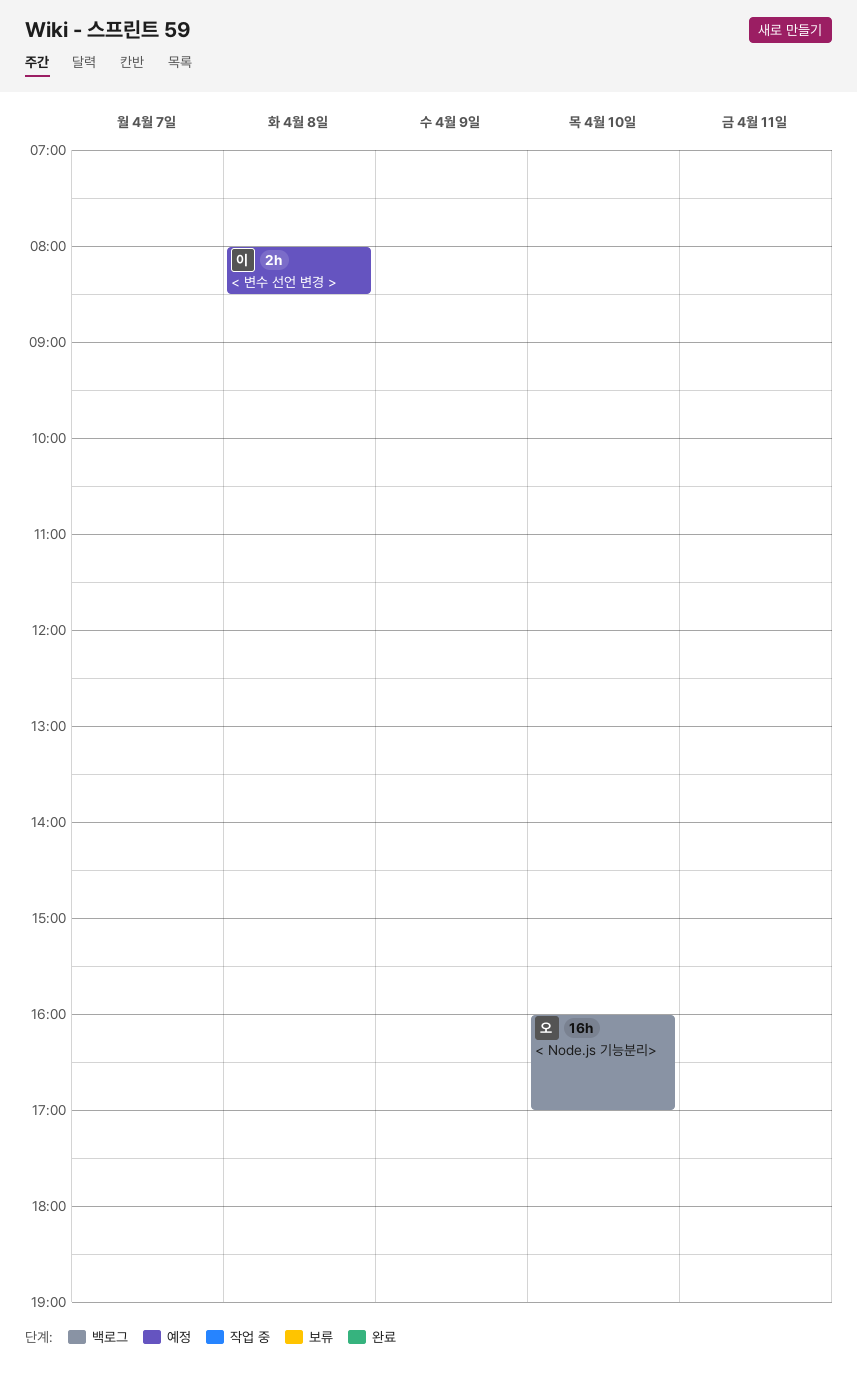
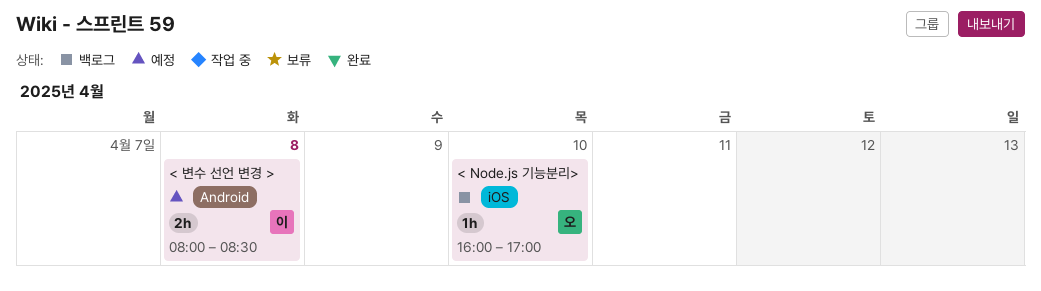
< Node.js 기능분리>, estimate: 16h -> 1h

